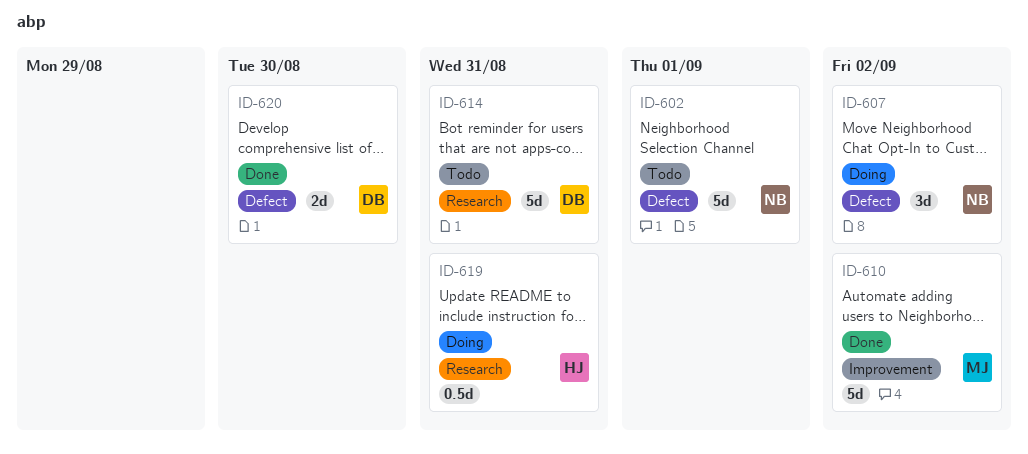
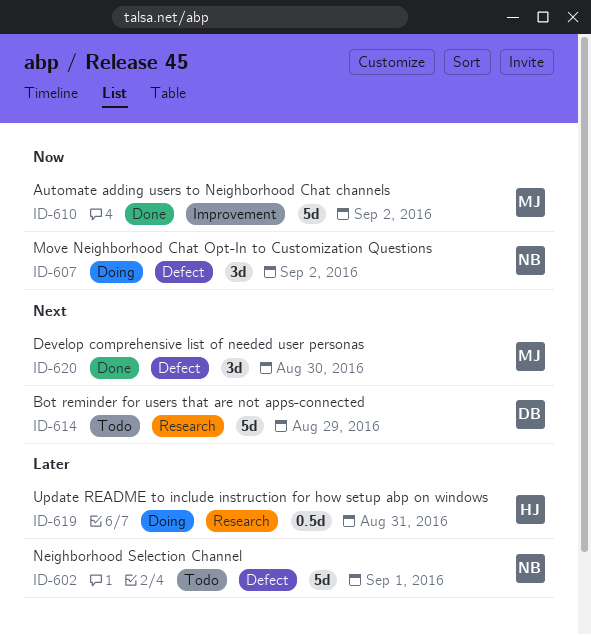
ID-614, due: Aug 31 -> Aug 29
ID-620, owner: DB -> MJ
ID-620, estimate: 2d -> 3d

